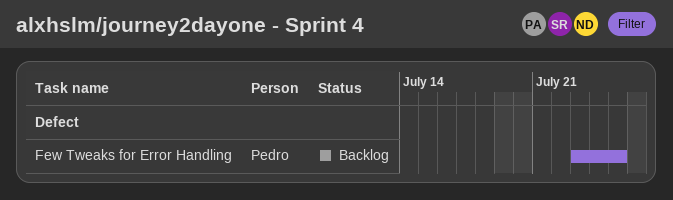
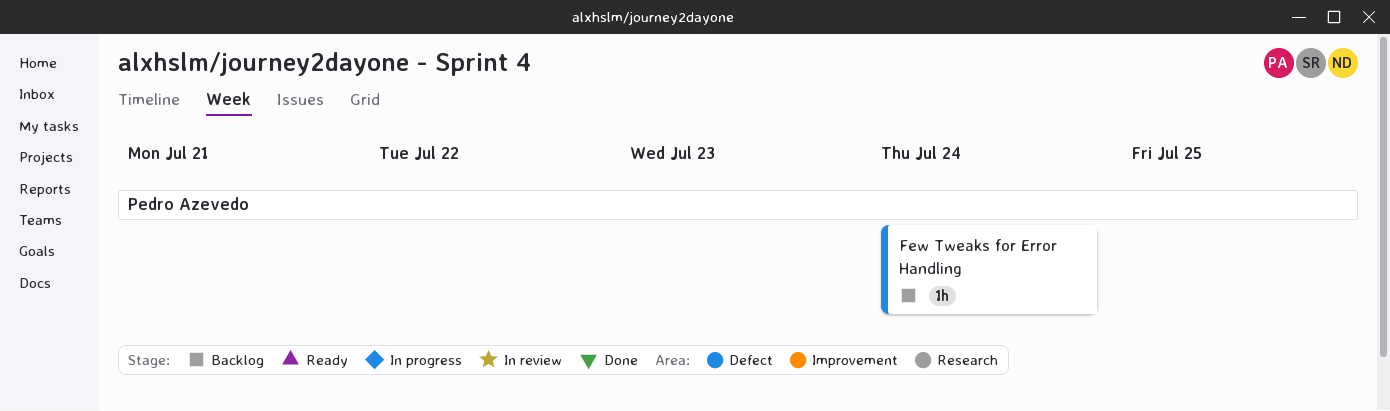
Few Tweaks for Error Handling, due: Jul 25 -> Jul 24

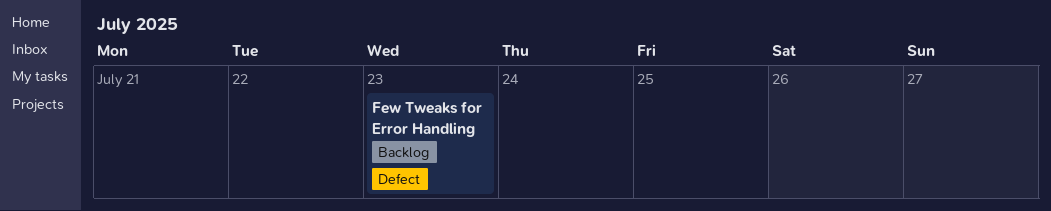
Few Tweaks for Error Handling, due: Jul 24 -> Jul 23

